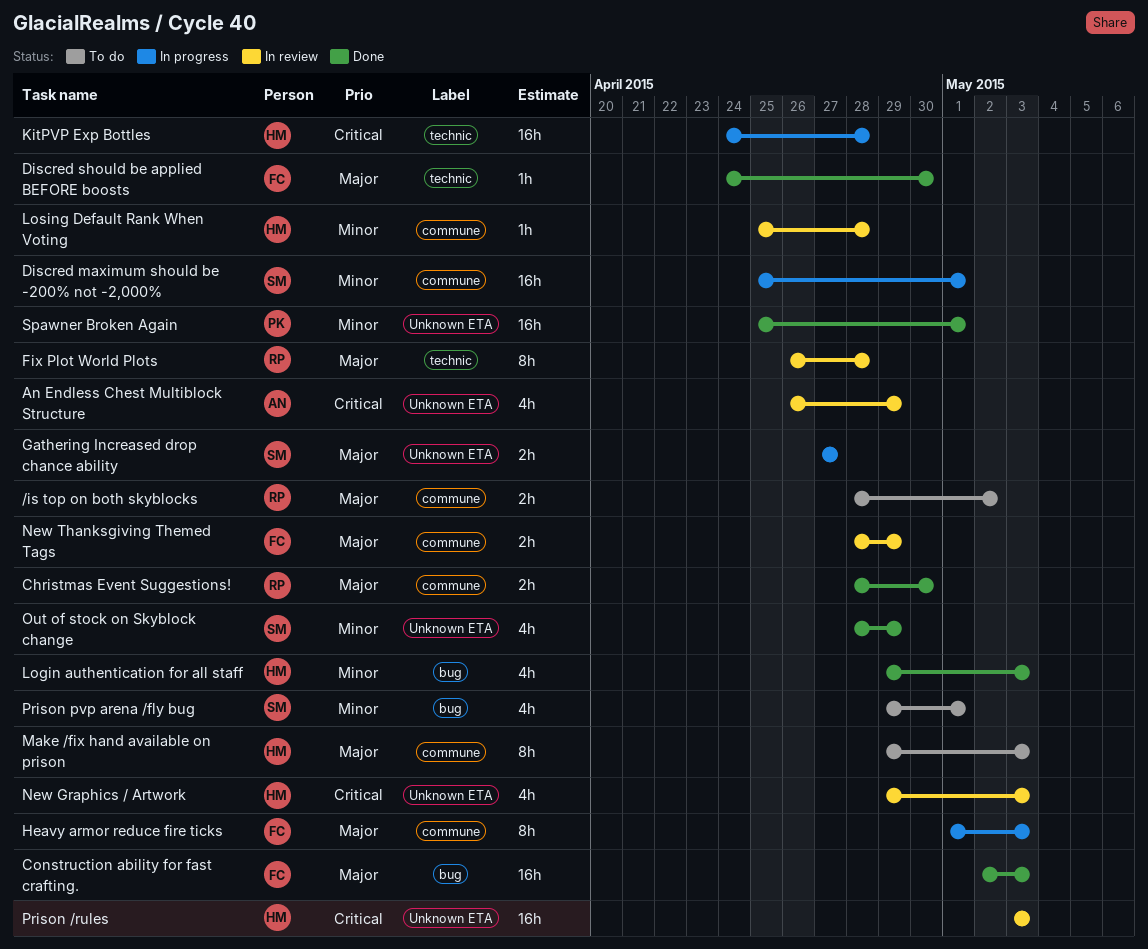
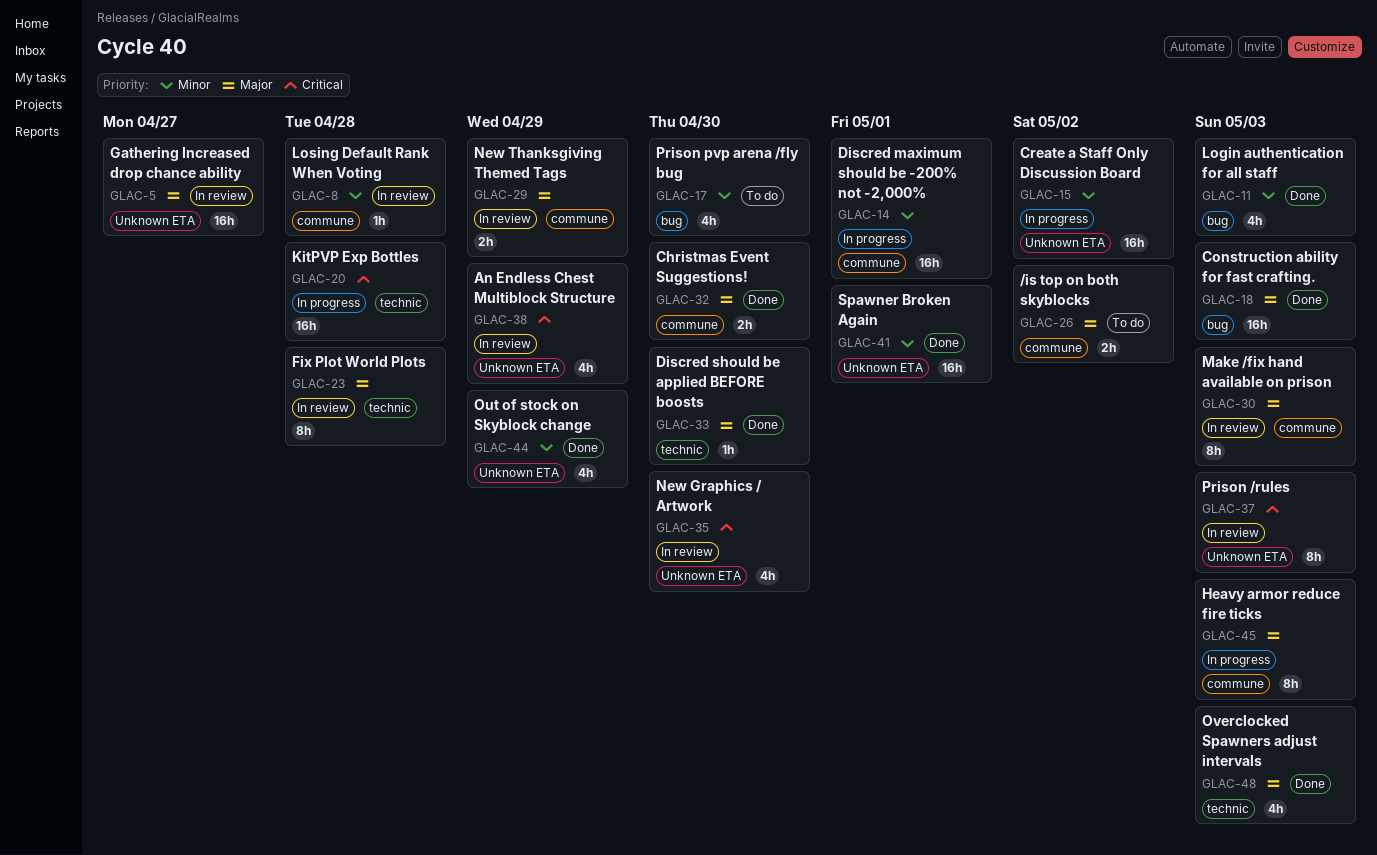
Create a Staff Only Discussion Board: none -> present
Gathering Increased drop chance ability, status: In progress -> In review
Gathering Increased drop chance ability, estimate: 2h -> 16h
Make /fix hand available on prison, status: To do -> In review
New Graphics / Artwork, due: May 3 -> Apr 30
Overclocked Spawners adjust intervals: none -> present
Prison /rules, estimate: 16h -> 8h
Prison pvp arena /fly bug, due: May 1 -> Apr 30

